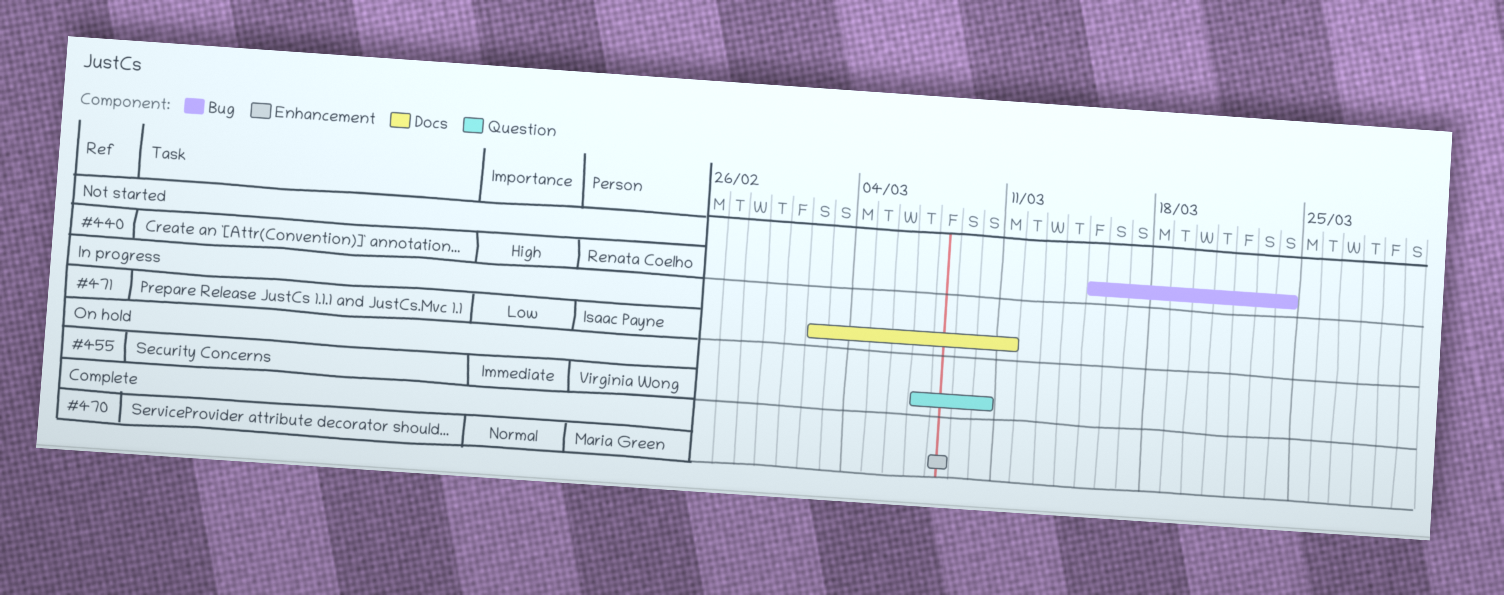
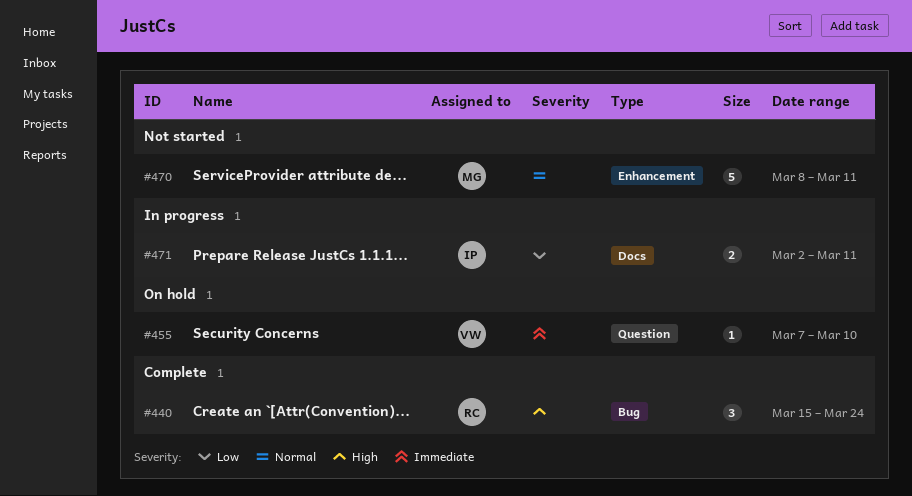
#440, status: Not started -> Complete
#470, status: Complete -> Not started
#470, due: Mar 8 -> Mar 11

